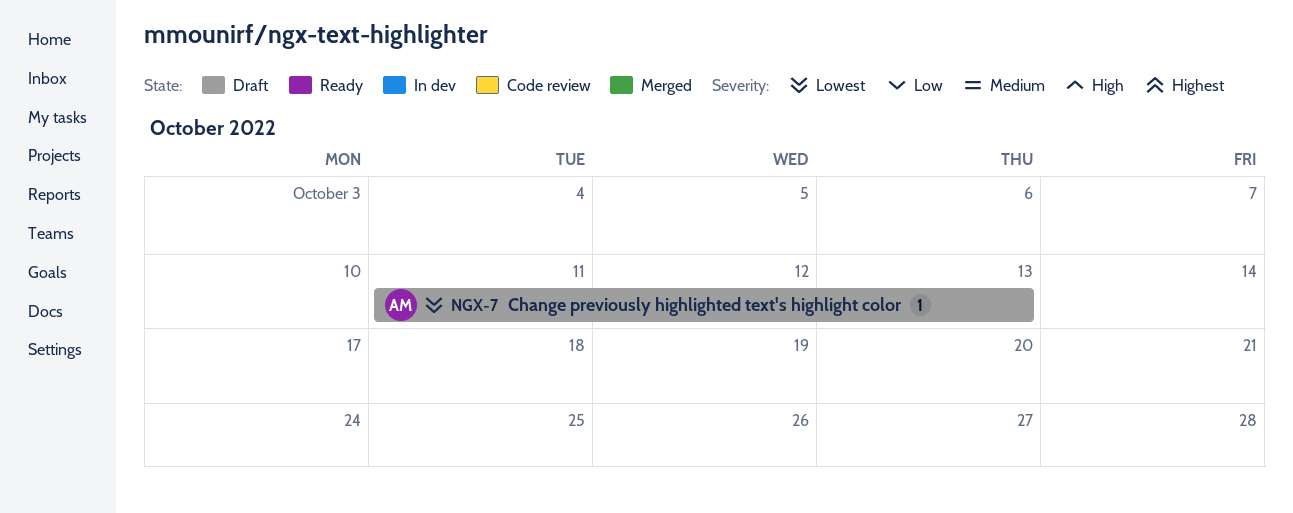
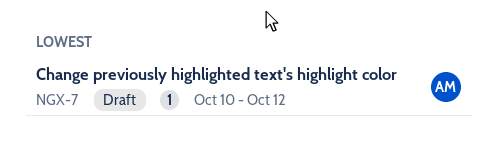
NGX-7, start: Oct 11 -> Oct 10
NGX-7, due: Oct 13 -> Oct 12

